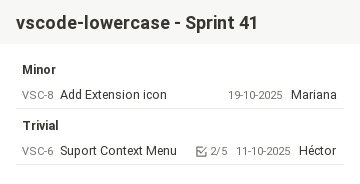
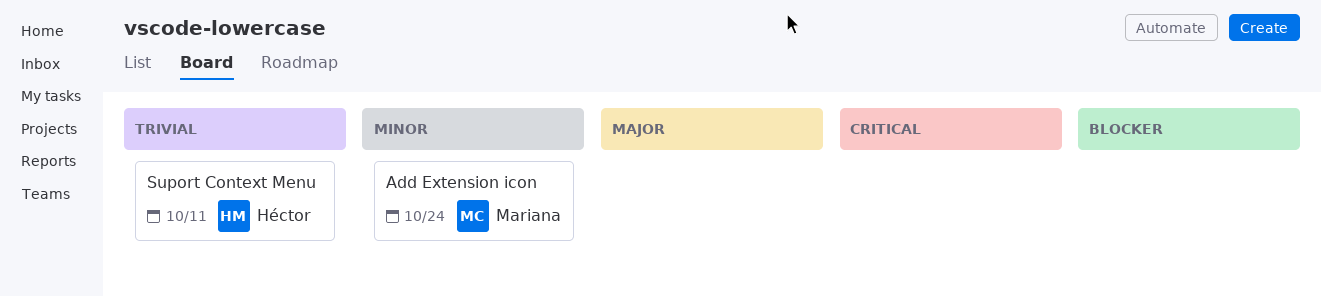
Add Extension icon, due: Oct 19 -> Oct 24

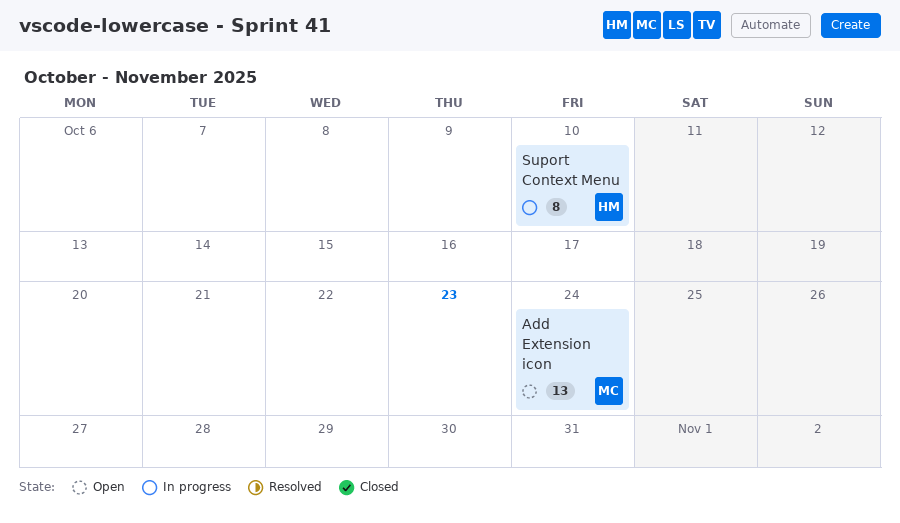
Suport Context Menu, due: Oct 11 -> Oct 10

